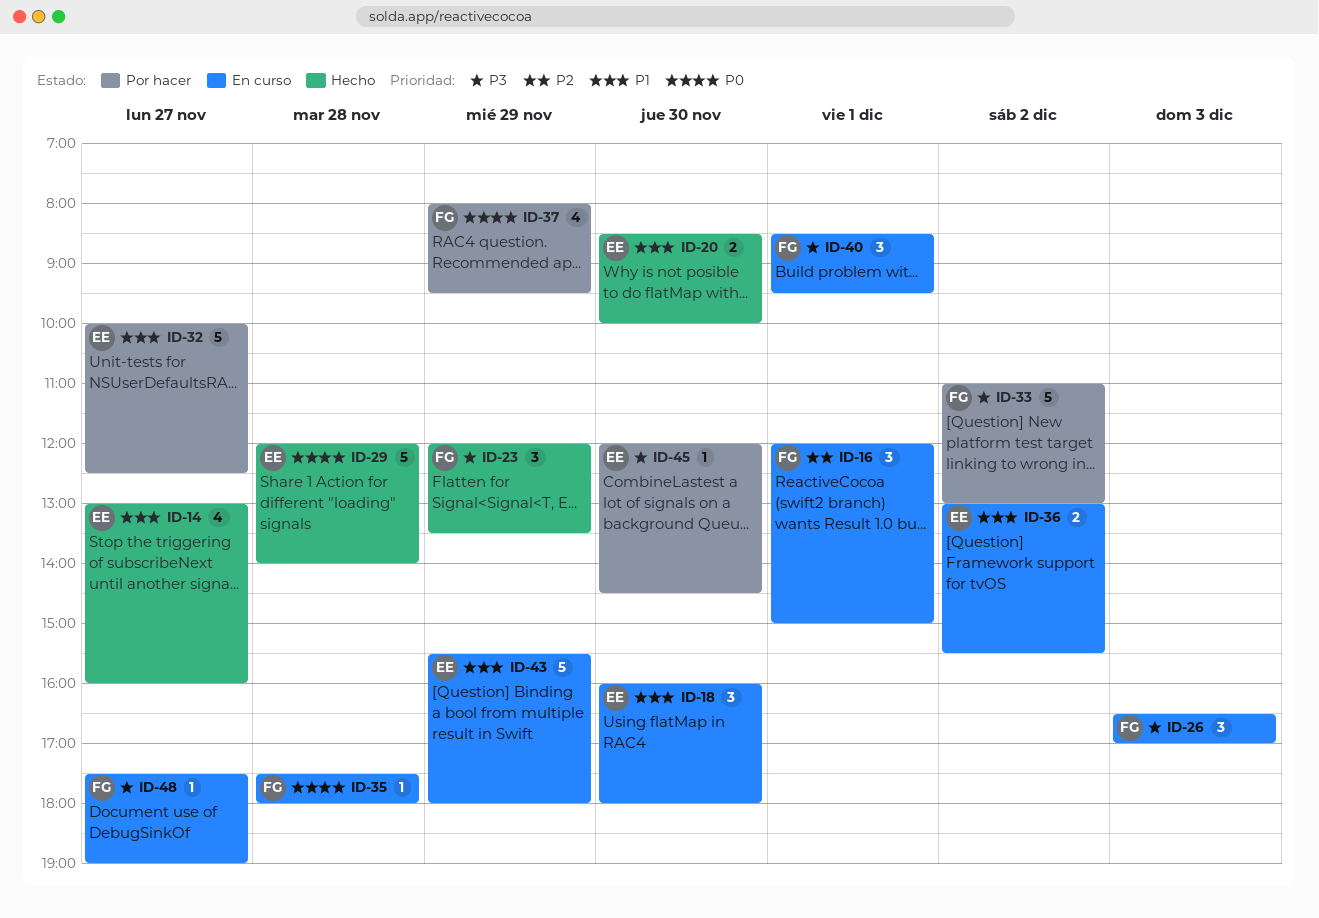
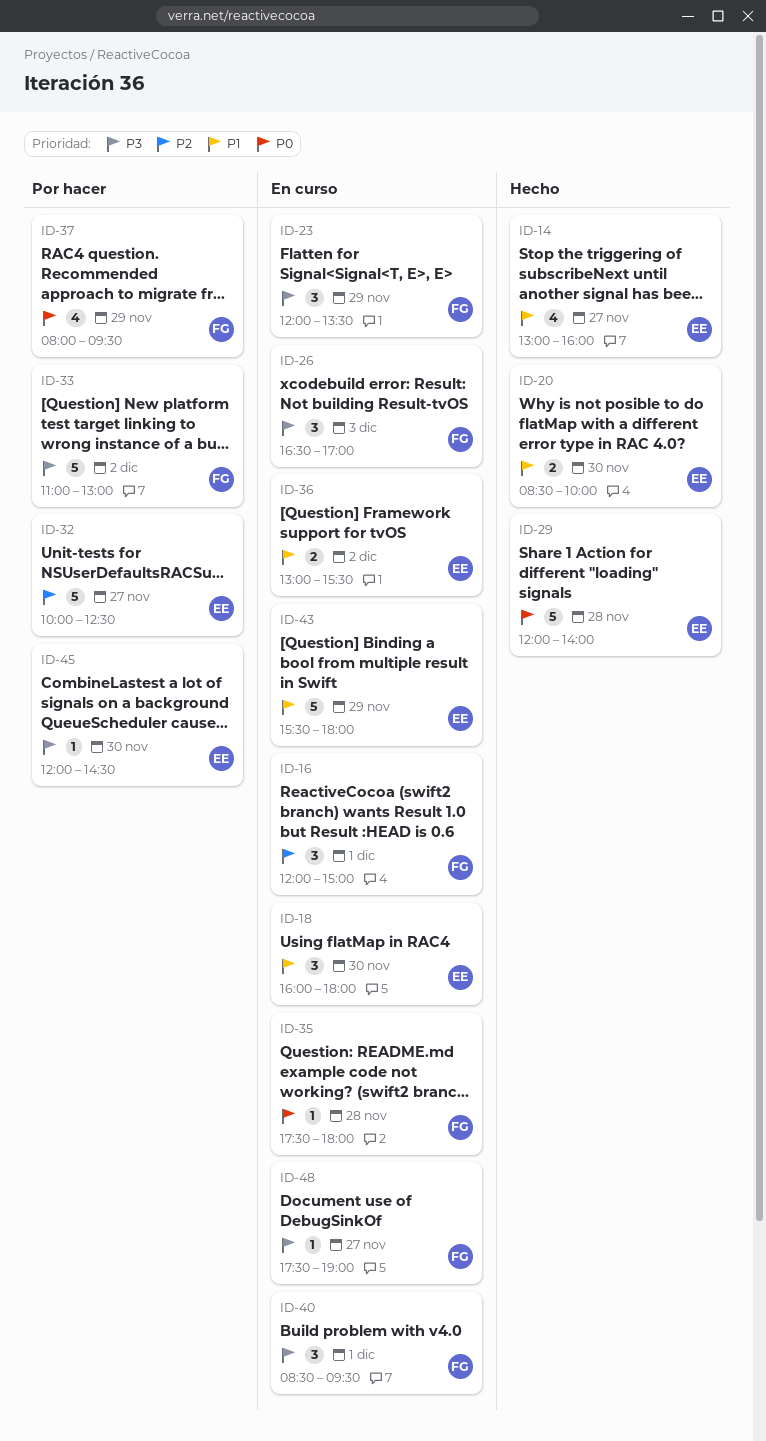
ID-23, status: Hecho -> En curso
ID-32, priority: P1 -> P2

